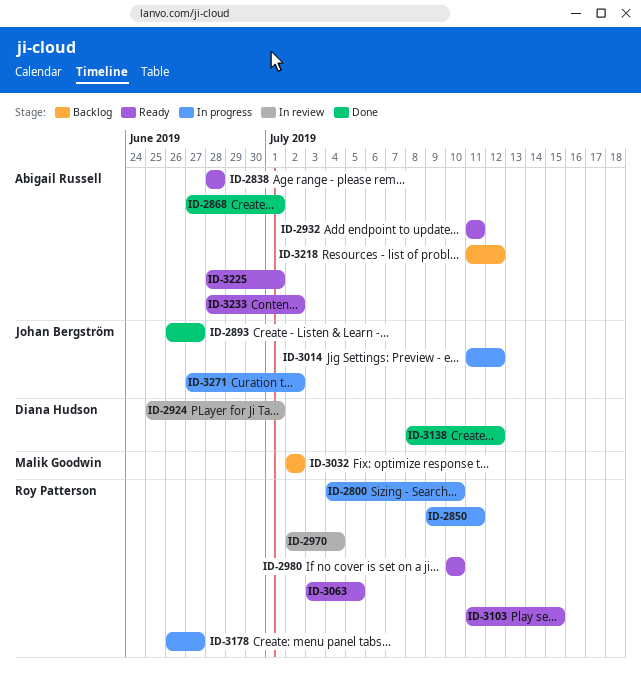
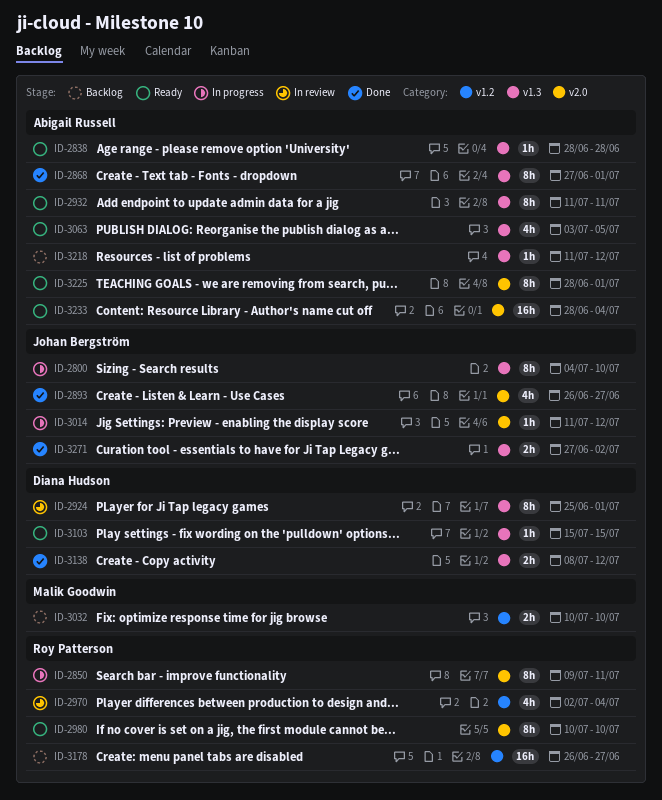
ID-2800, owner: Roy Patterson -> Johan Bergström
ID-3032, start: Jul 2 -> Jul 10
ID-3032, due: Jul 2 -> Jul 10
ID-3063, owner: Roy Patterson -> Abigail Russell
ID-3103, owner: Roy Patterson -> Diana Hudson
ID-3103, start: Jul 11 -> Jul 15
ID-3178, status: In progress -> Backlog
ID-3233, due: Jul 2 -> Jul 4
ID-3271, status: In progress -> Done

